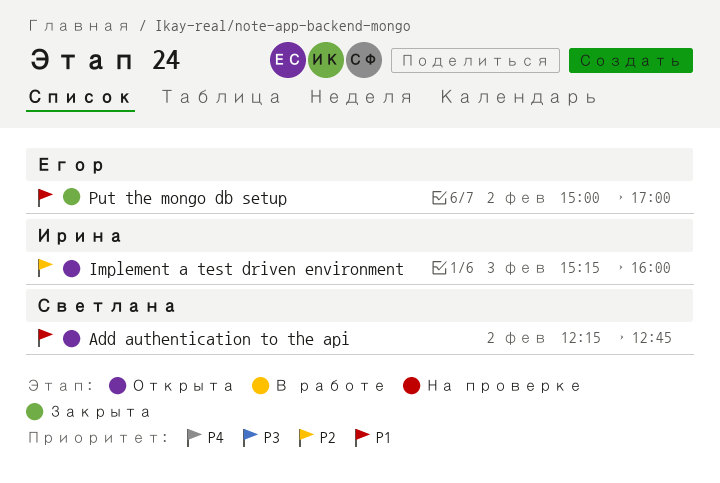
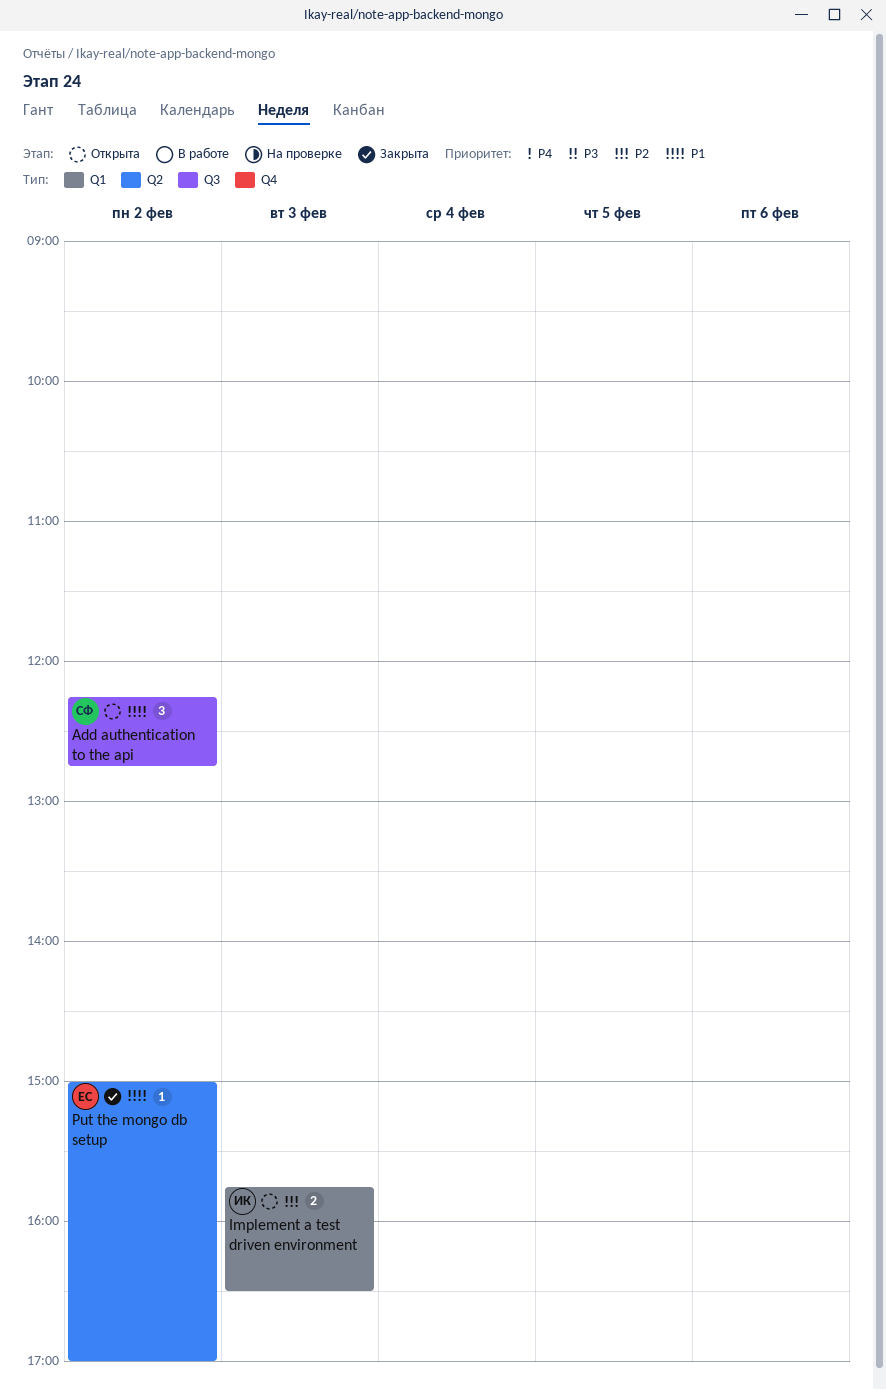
Implement a test driven environment, begins: 15:15 -> 15:45
Implement a test driven environment, ends: 16:00 -> 16:30

